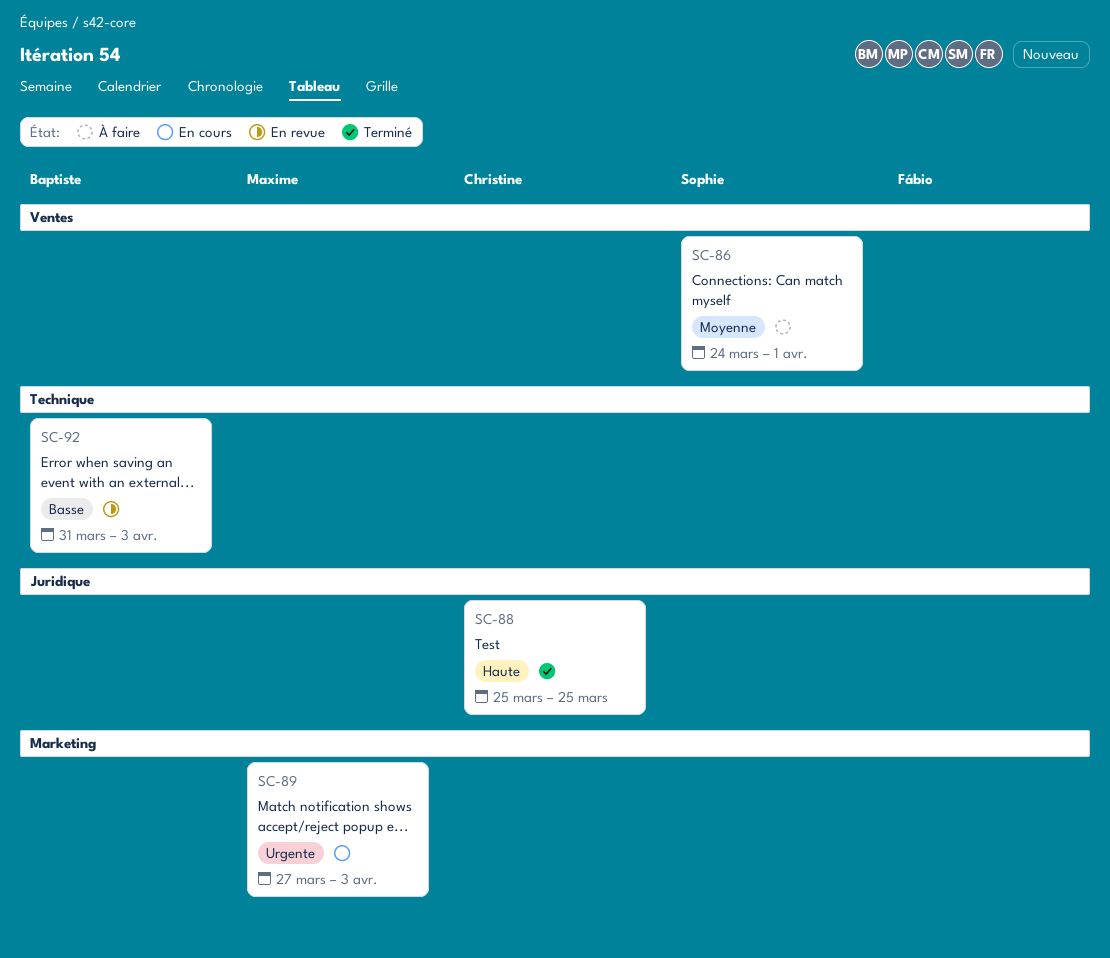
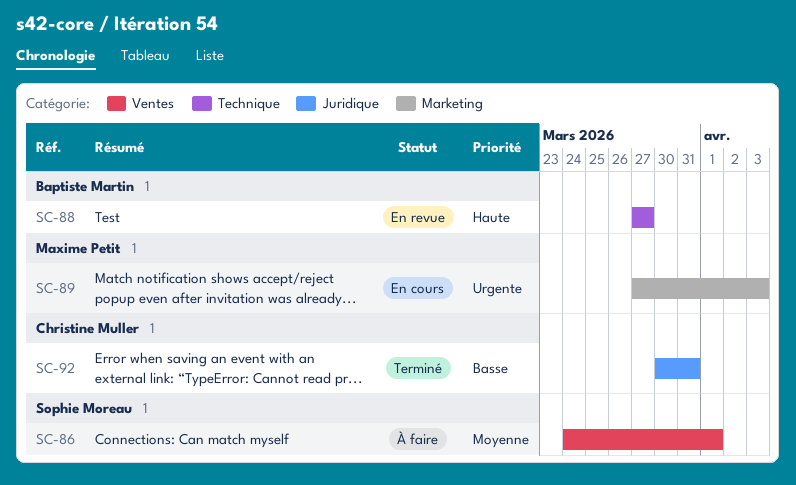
SC-88, status: Terminé -> En revue
SC-88, owner: Christine Muller -> Baptiste Martin
SC-88, label: Juridique -> Technique
SC-88, start: Mar 25 -> Mar 27
SC-88, due: Mar 25 -> Mar 27
SC-92, status: En revue -> Terminé
SC-92, owner: Baptiste Martin -> Christine Muller
SC-92, label: Technique -> Juridique
SC-92, start: Mar 31 -> Mar 30
SC-92, due: Apr 3 -> Mar 31

